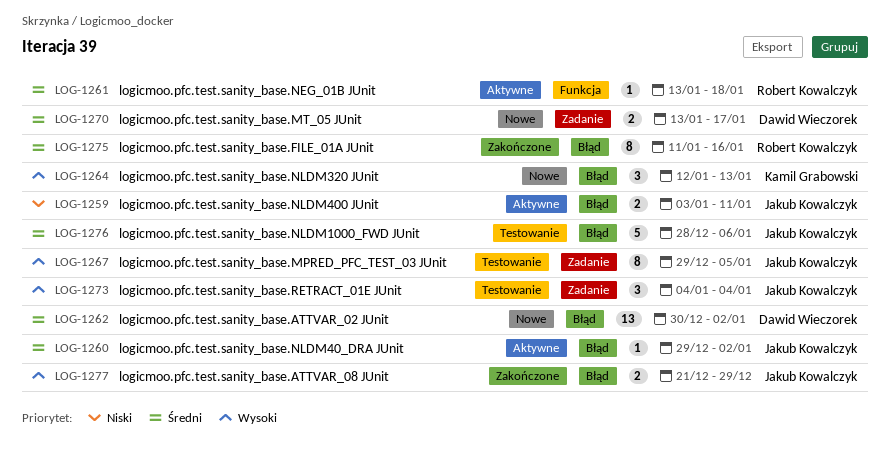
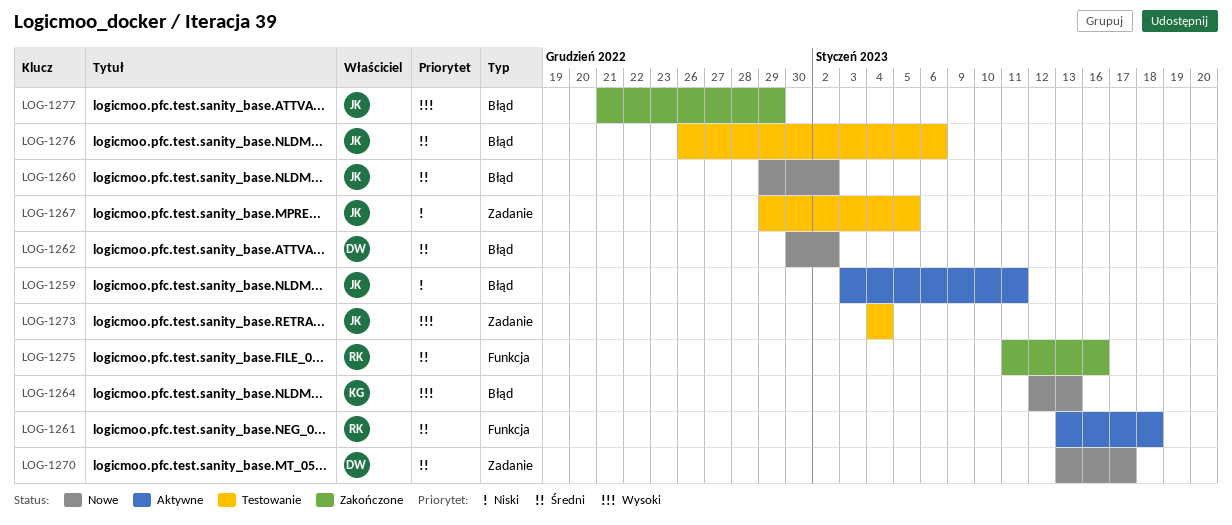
LOG-1260, status: Aktywne -> Nowe
LOG-1267, priority: Wysoki -> Niski
LOG-1275, label: Błąd -> Funkcja
LOG-1276, start: Dec 28 -> Dec 26

